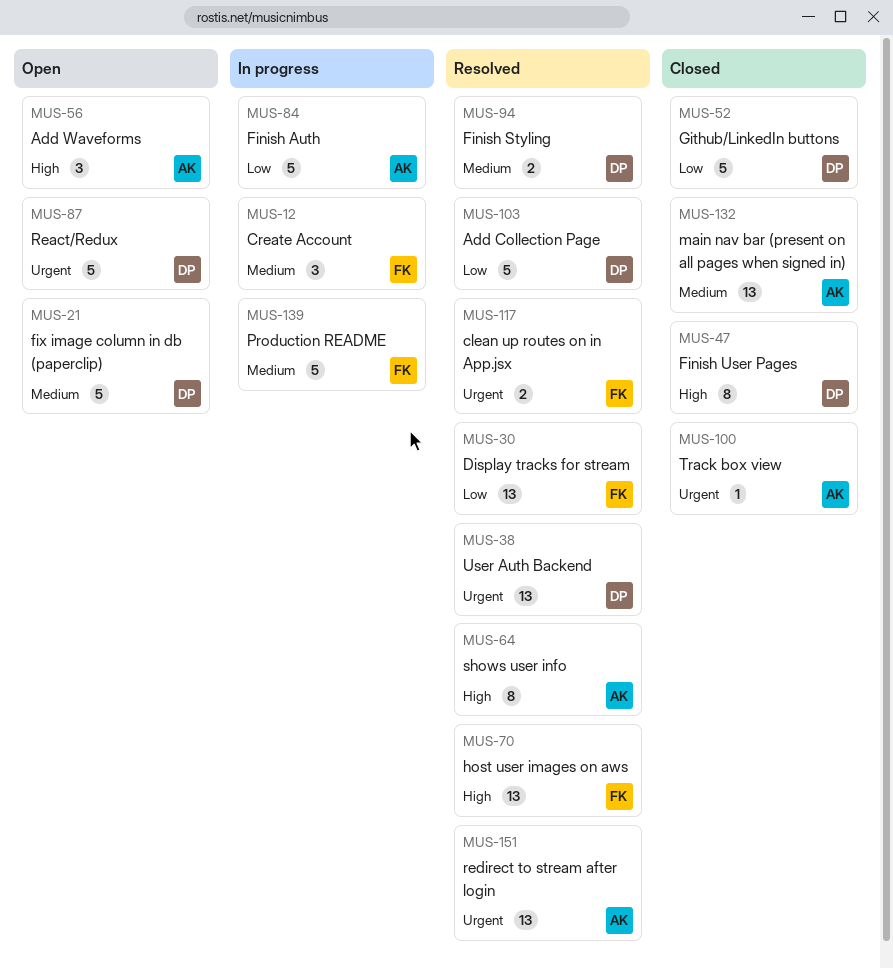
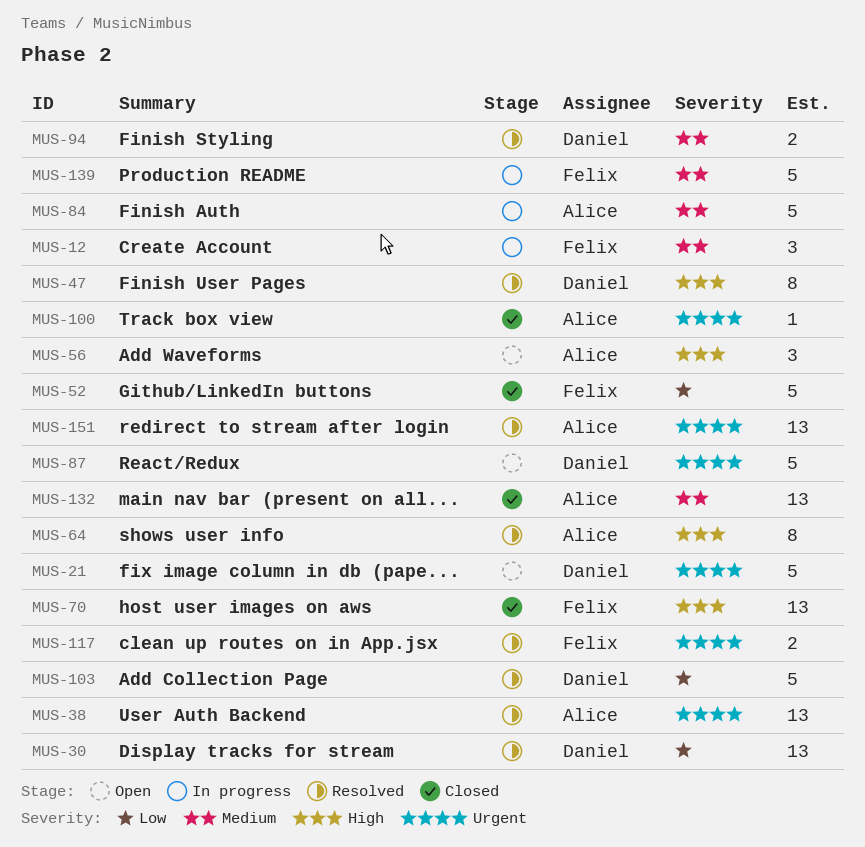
MUS-21, priority: Medium -> Urgent
MUS-30, owner: Felix -> Daniel
MUS-38, owner: Daniel -> Alice
MUS-47, status: Closed -> Resolved
MUS-52, owner: Daniel -> Felix
MUS-70, status: Resolved -> Closed
MUS-84, priority: Low -> Medium

